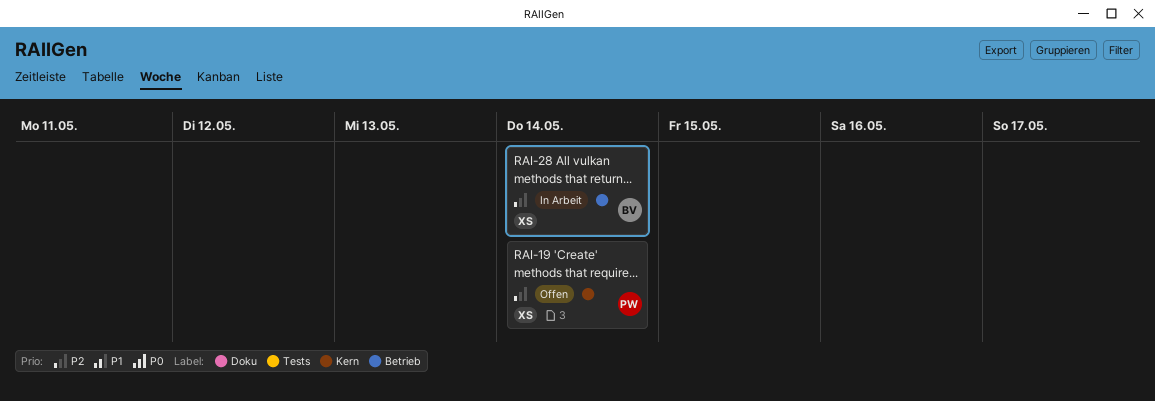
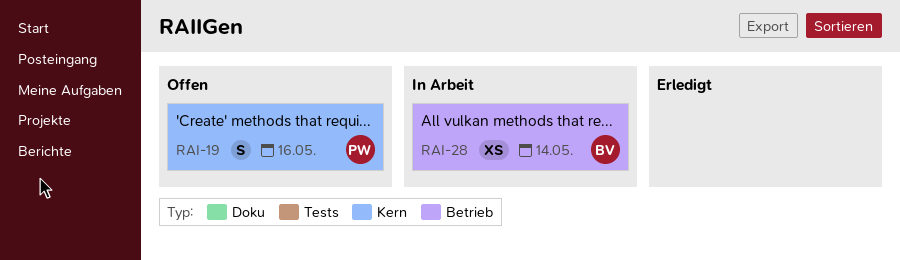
RAI-19, estimate: XS -> S
RAI-19, due: May 14 -> May 16

